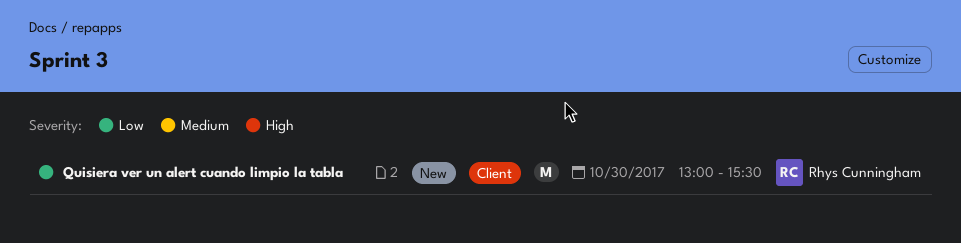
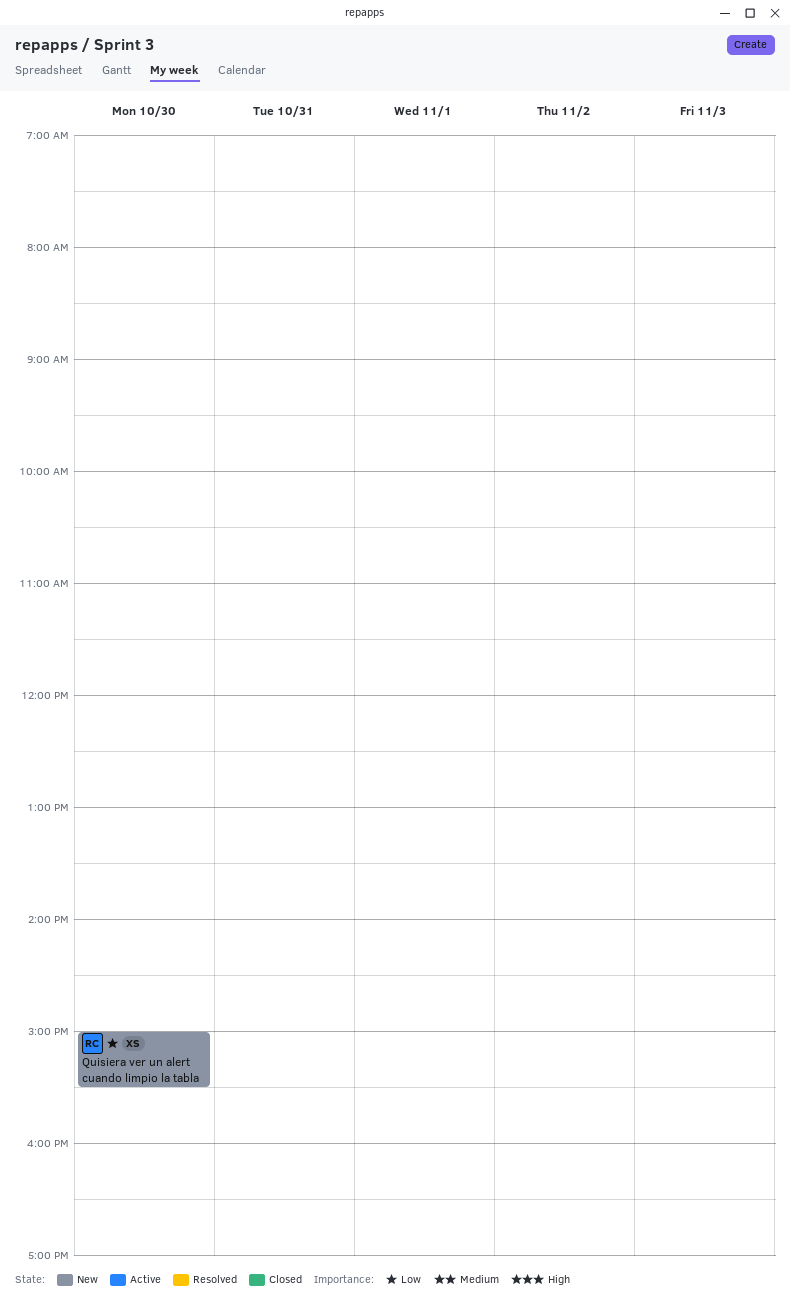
Quisiera ver un alert cuando limpio la tabla, estimate: M -> XS
Quisiera ver un alert cuando limpio la tabla, begins: 13:00 -> 15:00

